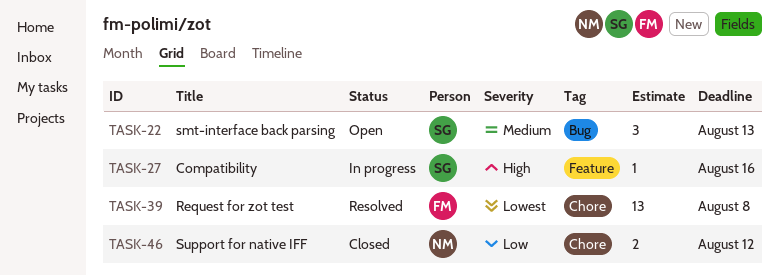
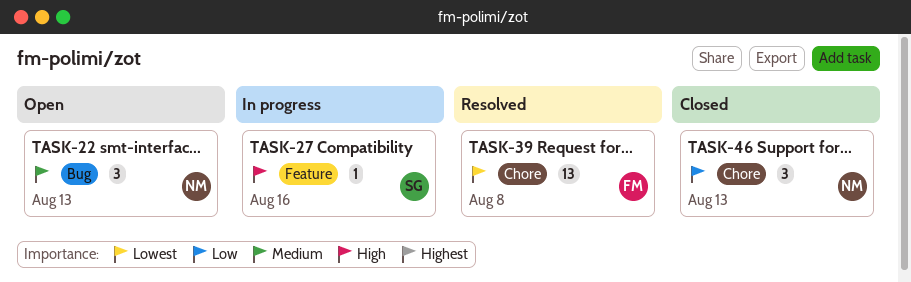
TASK-22, owner: SG -> NM
TASK-46, estimate: 2 -> 3
TASK-46, due: Aug 12 -> Aug 13

